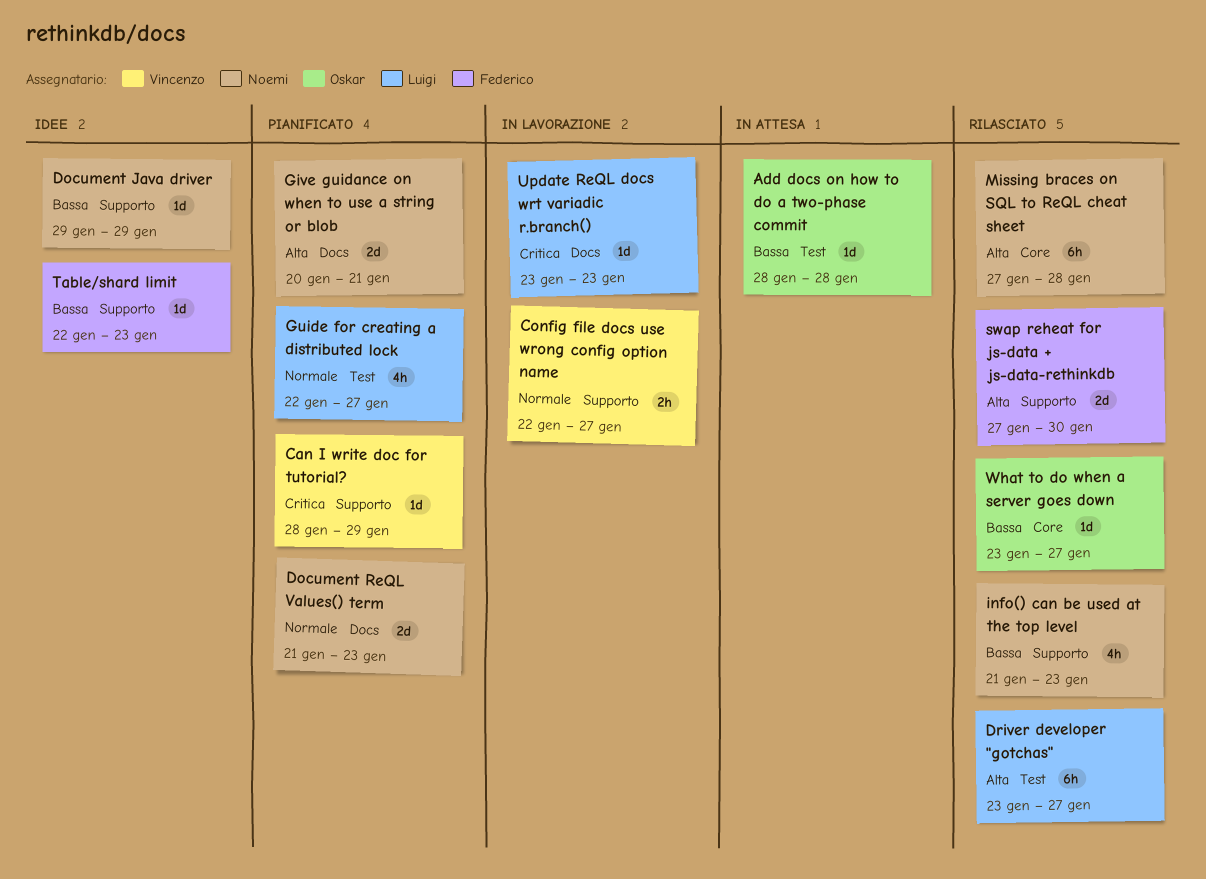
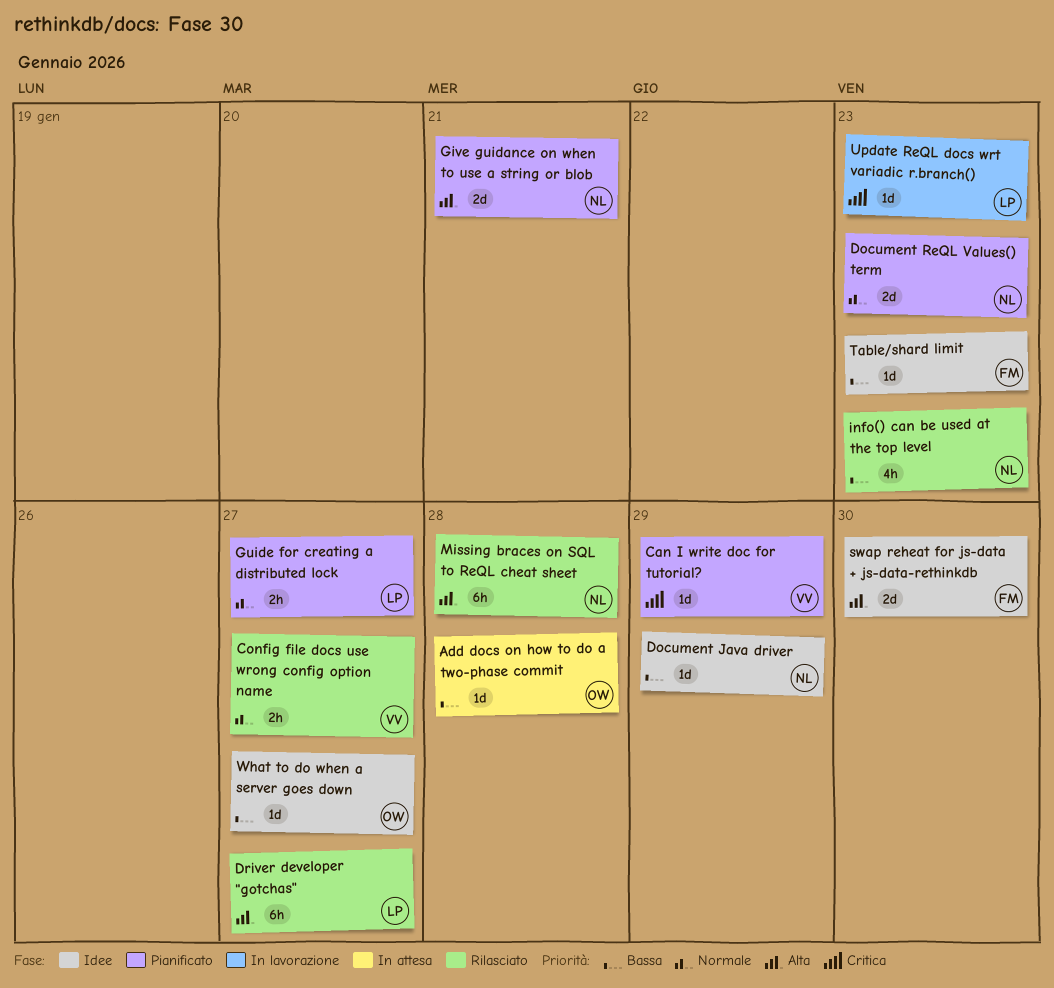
Config file docs use wrong config option name, status: In lavorazione -> Rilasciato
Guide for creating a distributed lock, estimate: 4h -> 2h
swap reheat for js-data + js-data-rethinkdb, status: Rilasciato -> Idee
What to do when a server goes down, status: Rilasciato -> Idee

